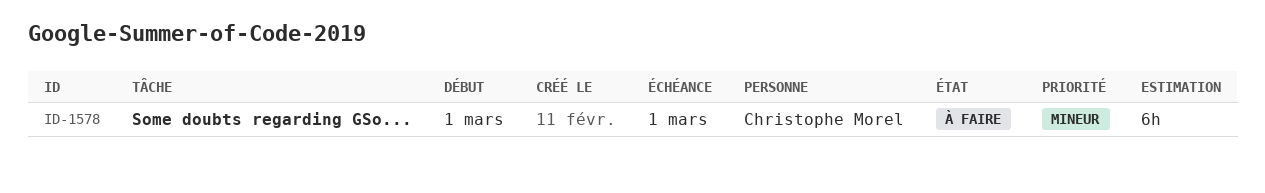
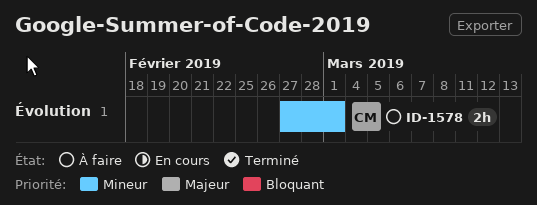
ID-1578, estimate: 6h -> 2h
ID-1578, start: Mar 1 -> Feb 27

